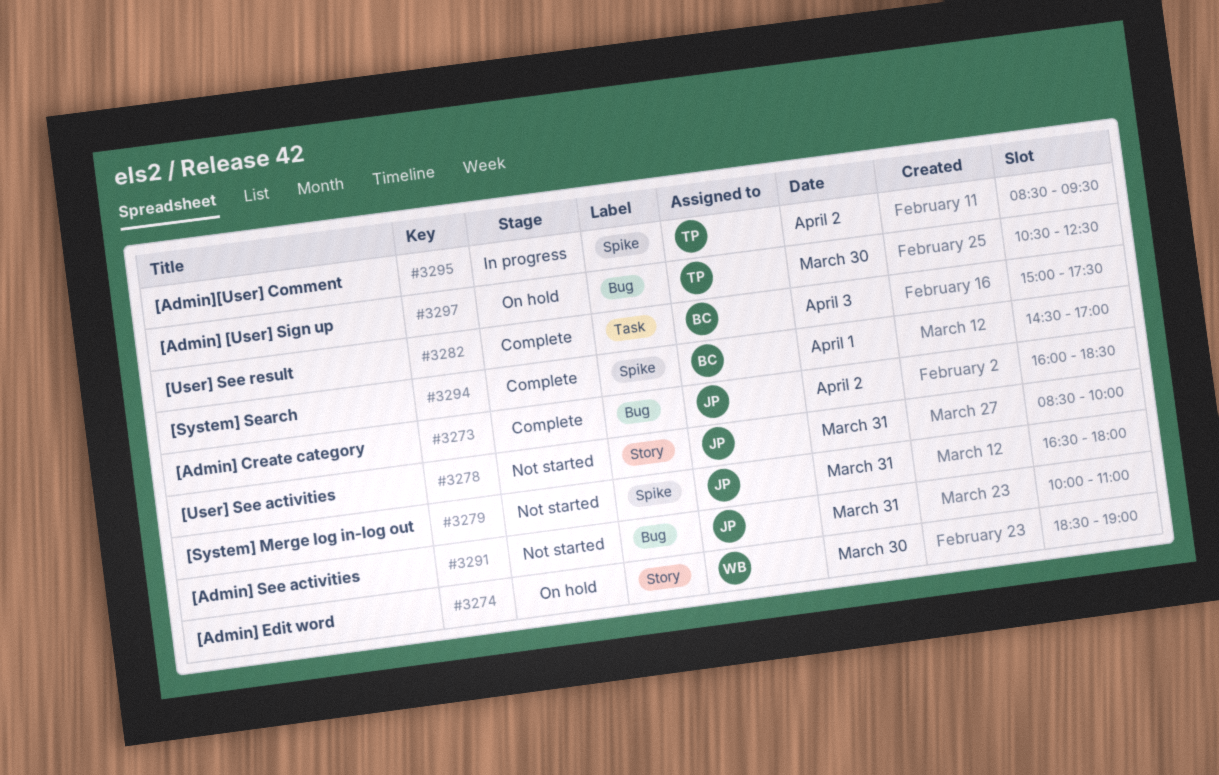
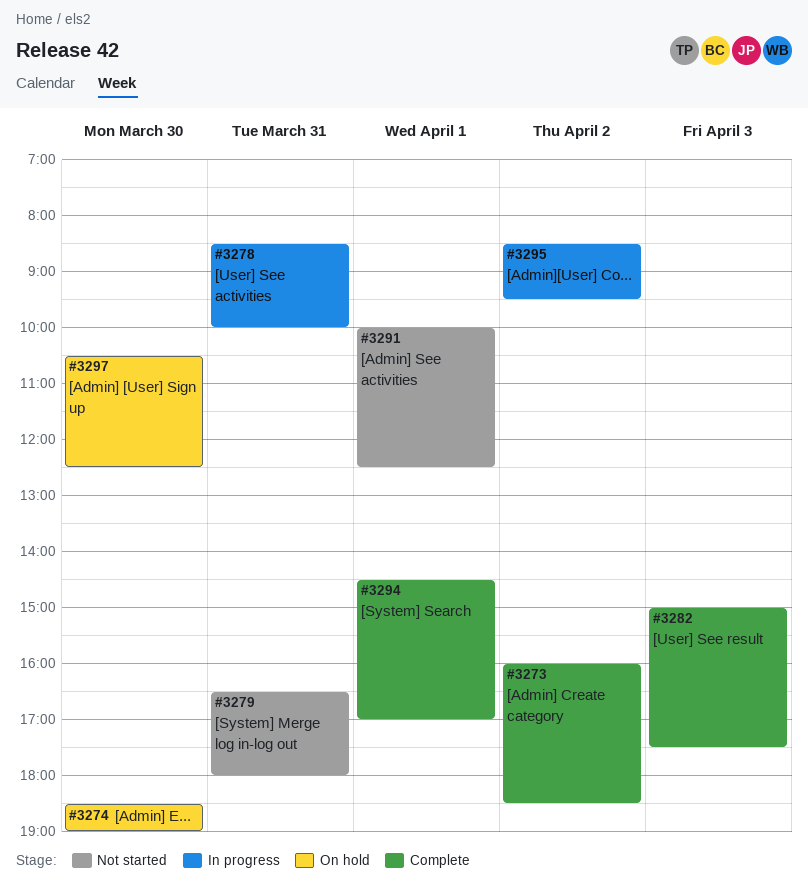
#3278, status: Not started -> In progress
#3291, day: Mar 31 -> Apr 1
#3291, ends: 11:00 -> 12:30

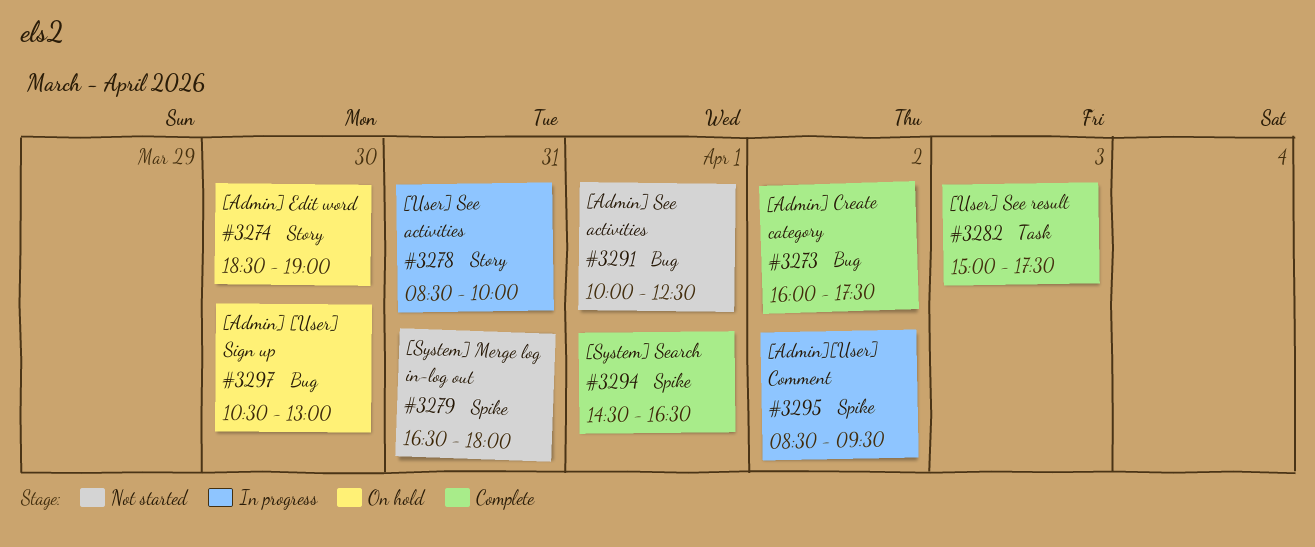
#3273, ends: 18:30 -> 17:30
#3294, ends: 17:00 -> 16:30
#3297, ends: 12:30 -> 13:00

